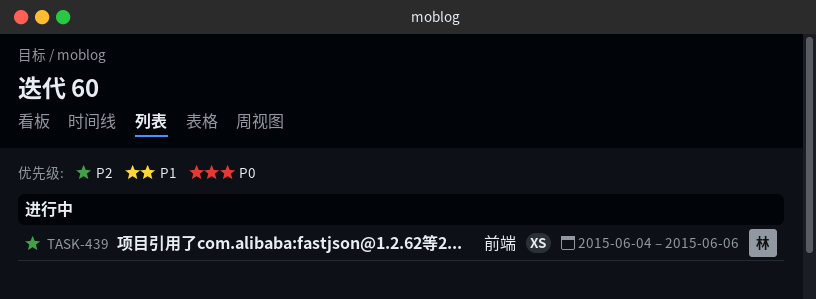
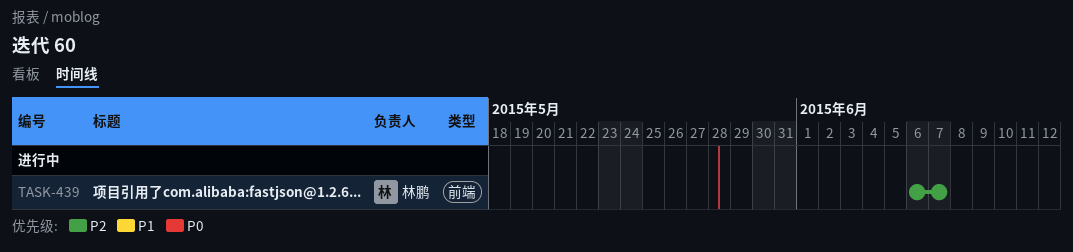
TASK-439, start: Jun 4 -> Jun 6
TASK-439, due: Jun 6 -> Jun 7

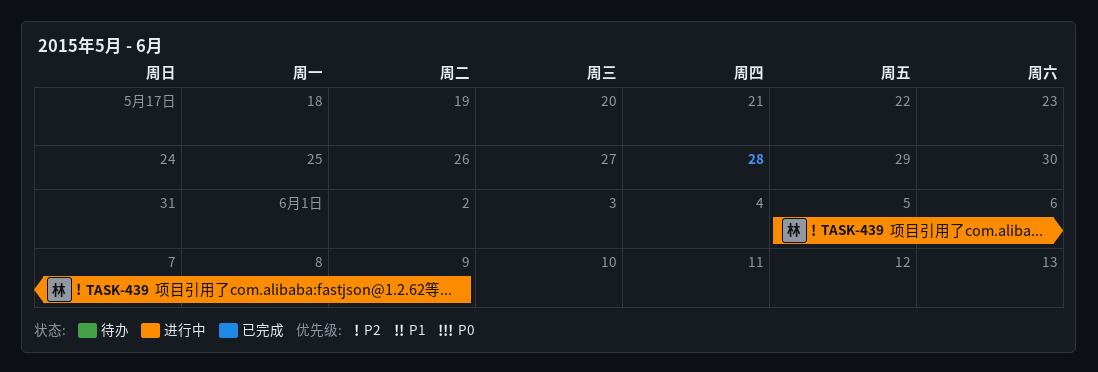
TASK-439, start: Jun 6 -> Jun 5
TASK-439, due: Jun 7 -> Jun 9

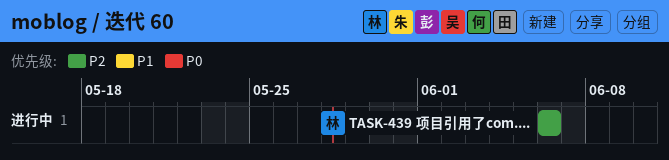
TASK-439, start: Jun 5 -> Jun 6
TASK-439, due: Jun 9 -> Jun 6

